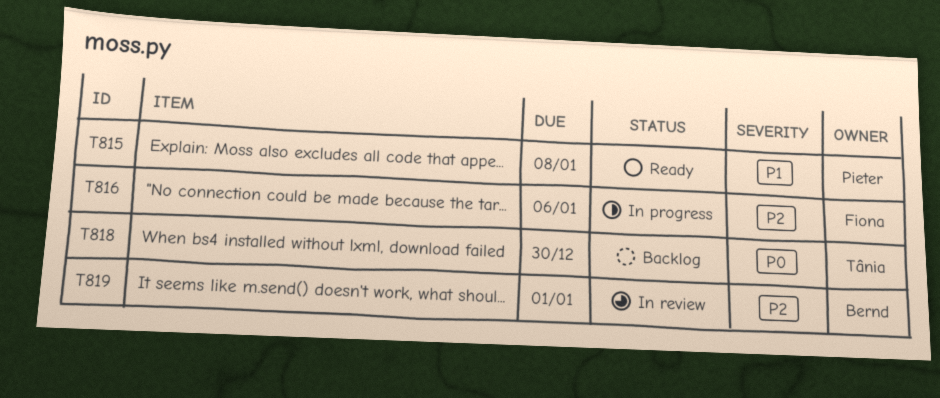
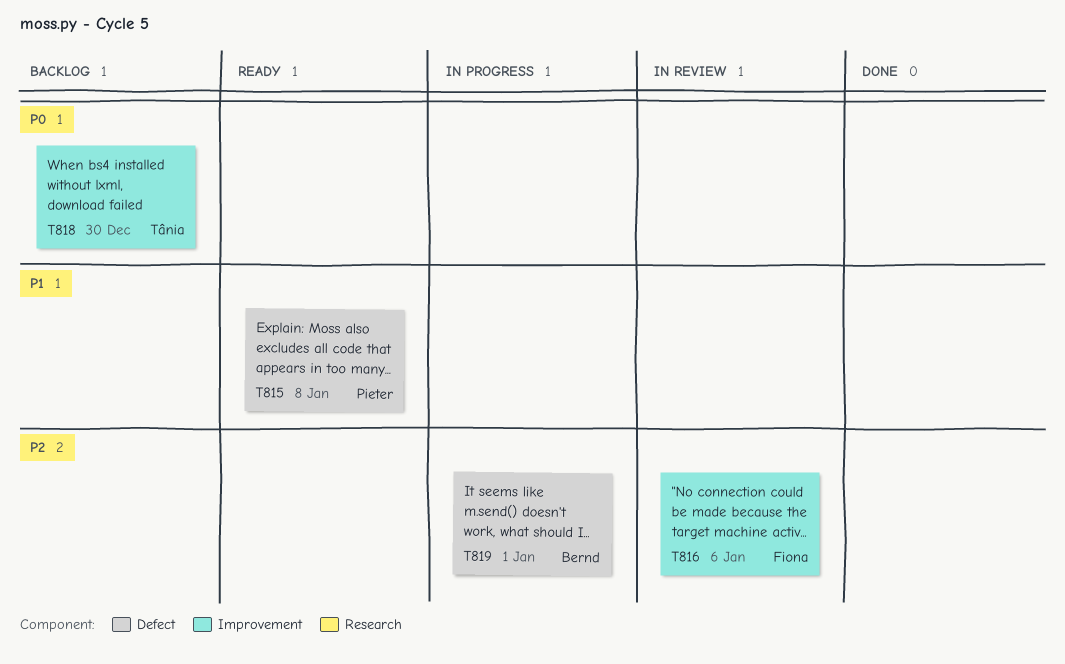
T816, status: In progress -> In review
T819, status: In review -> In progress

